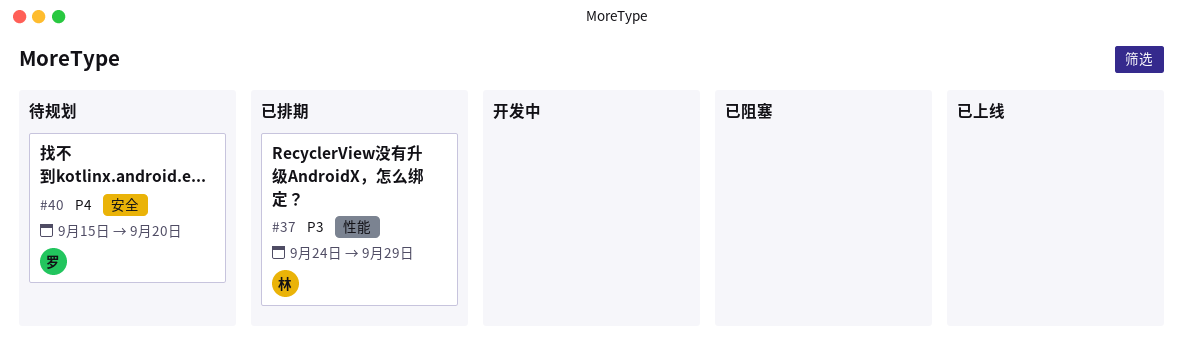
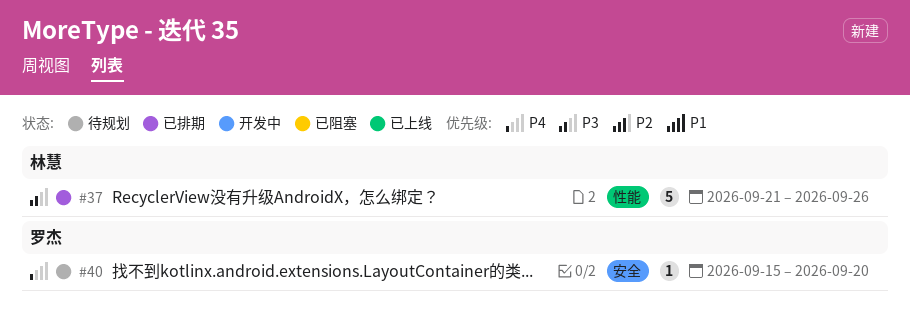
#37, start: Sep 24 -> Sep 21
#37, due: Sep 29 -> Sep 26

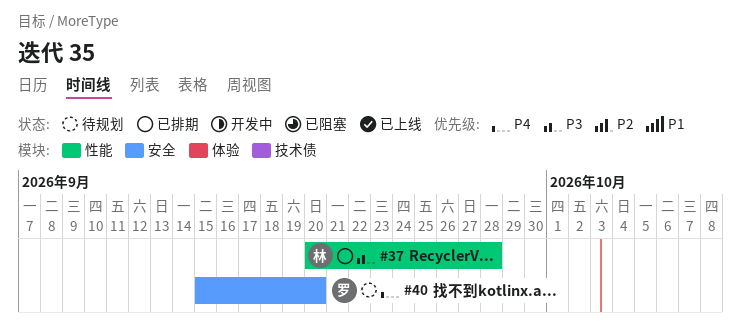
#37, start: Sep 21 -> Sep 20
#37, due: Sep 26 -> Sep 28

